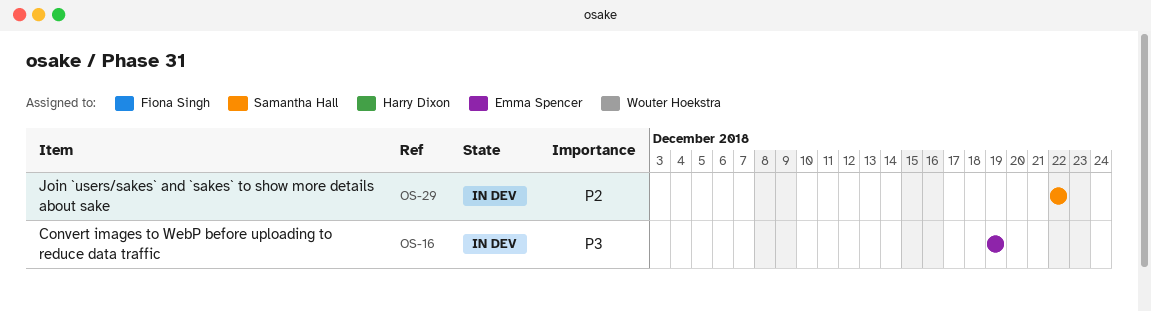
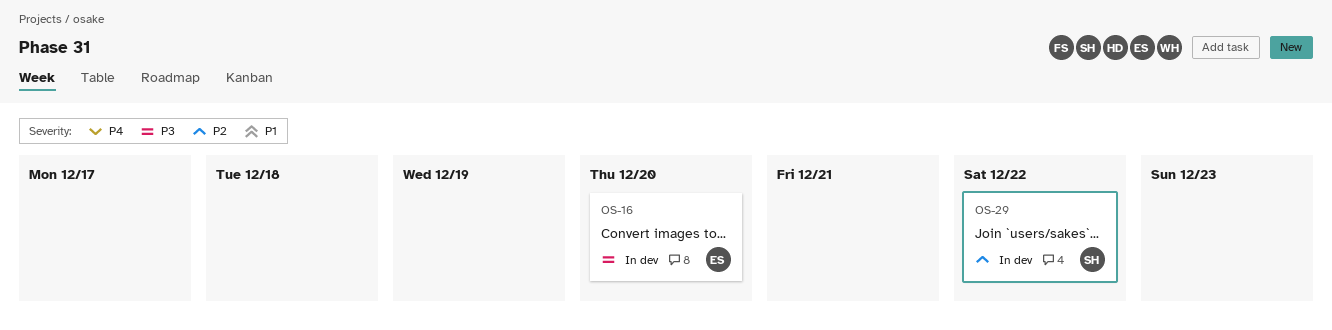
OS-16, due: Dec 19 -> Dec 20

